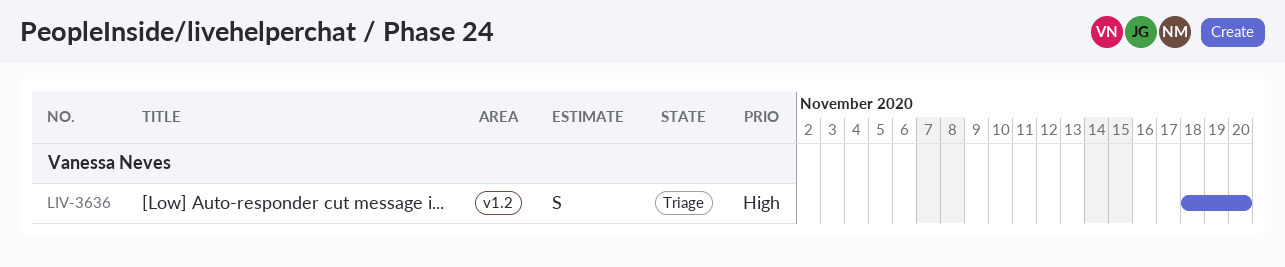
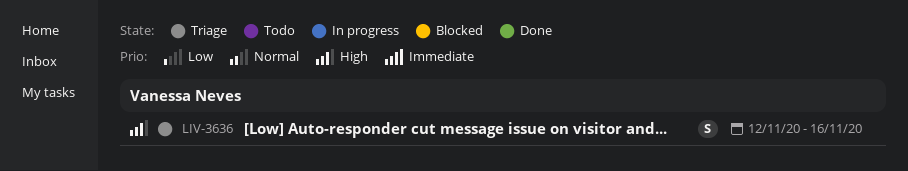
LIV-3636, start: Nov 18 -> Nov 12
LIV-3636, due: Nov 20 -> Nov 16

